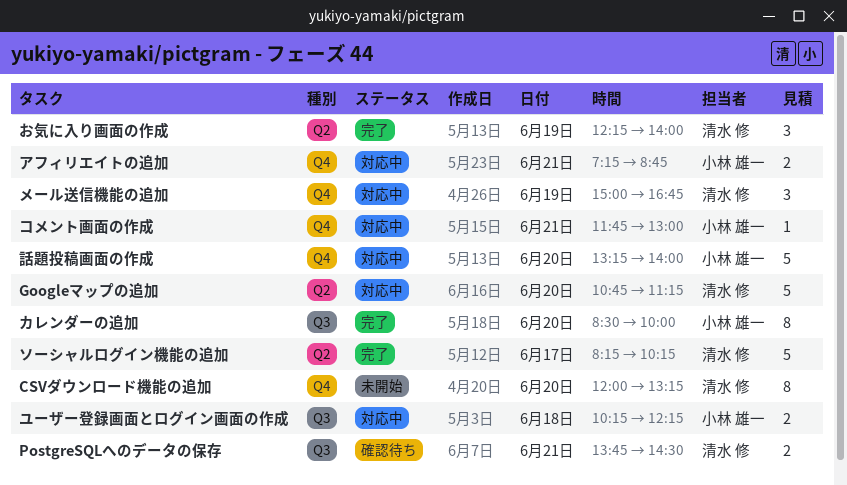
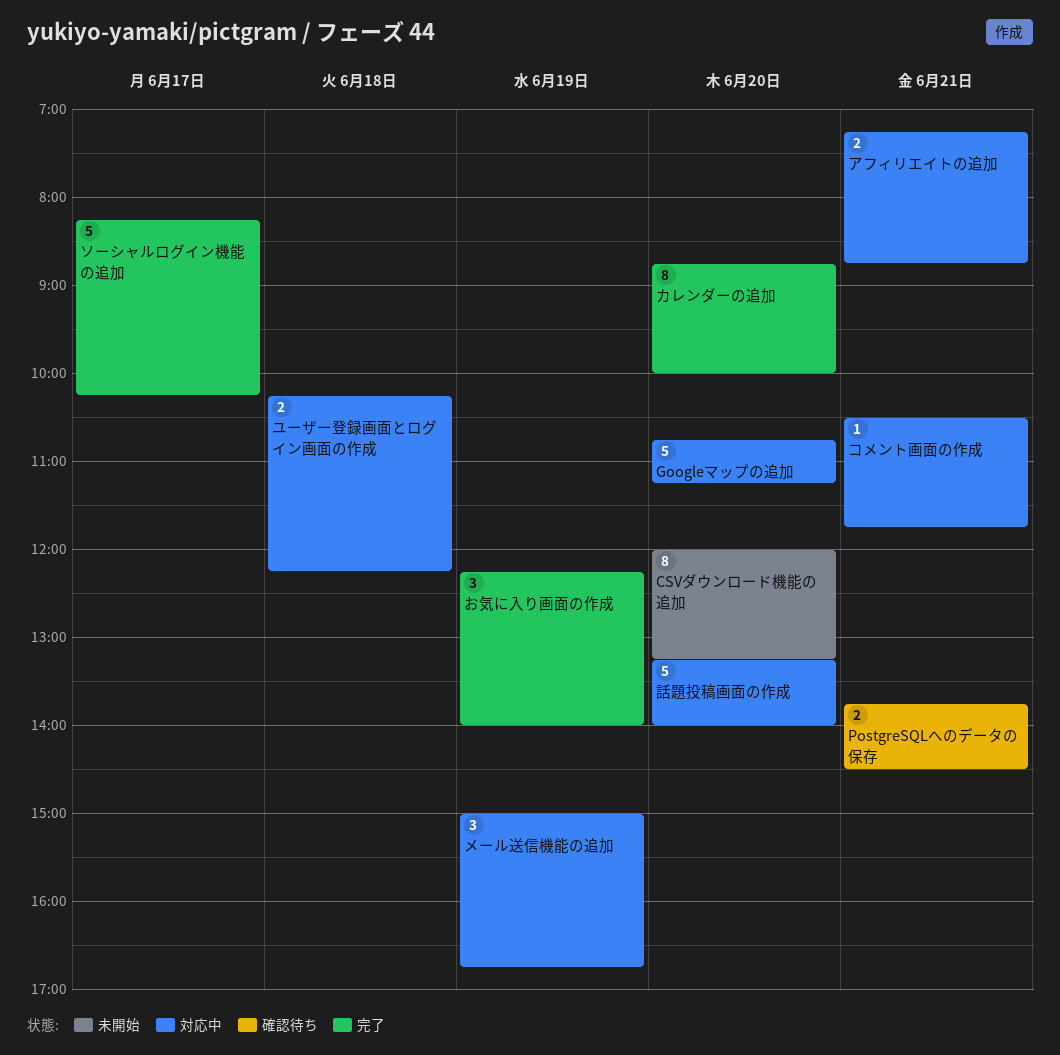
カレンダーの追加, begins: 08:30 -> 08:45
コメント画面の作成, begins: 11:45 -> 10:30
コメント画面の作成, ends: 13:00 -> 11:45

